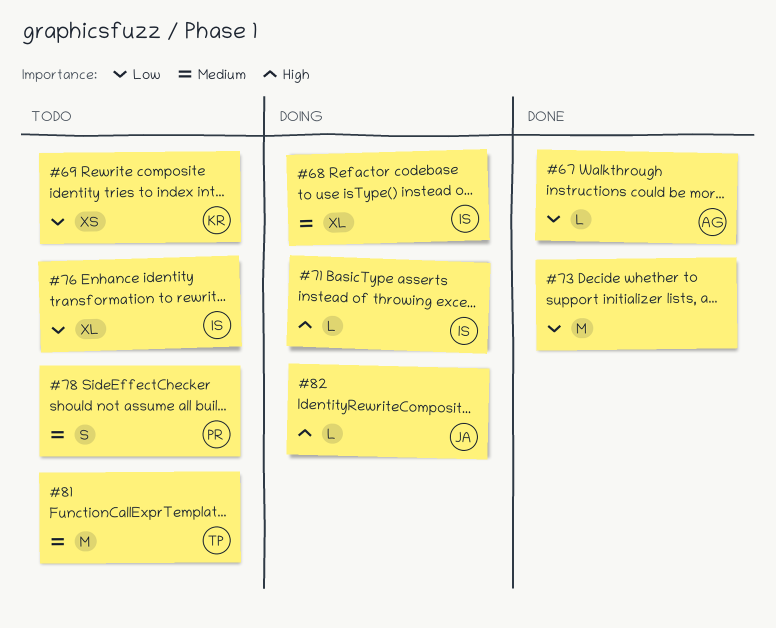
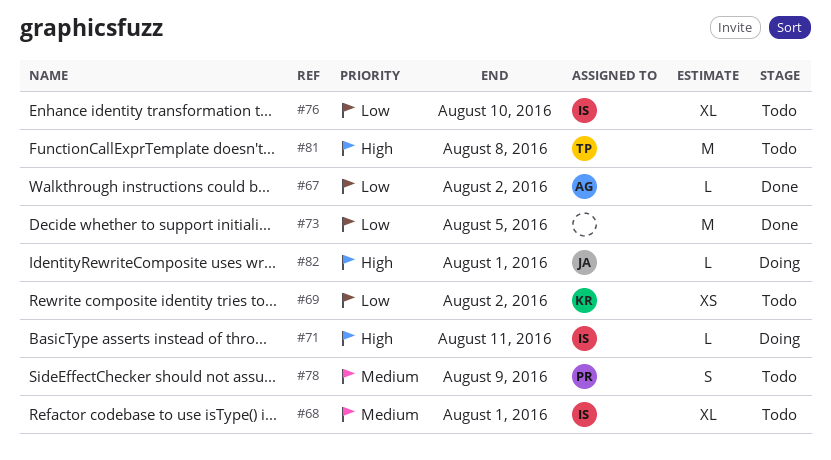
#68, status: Doing -> Todo
#81, priority: Medium -> High

